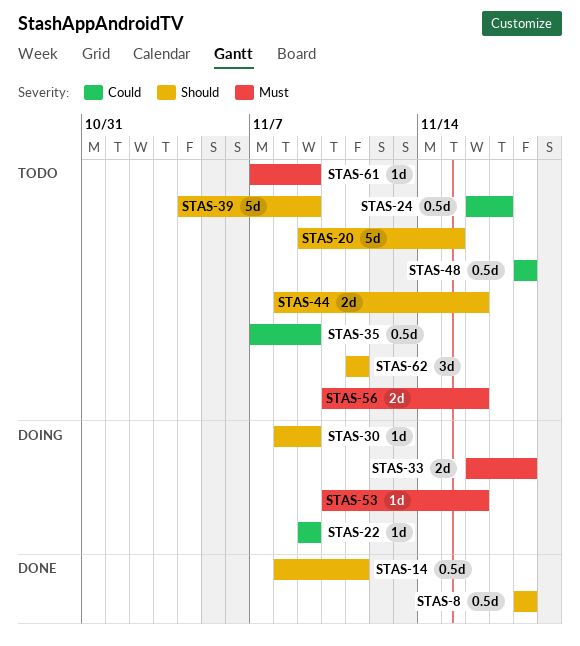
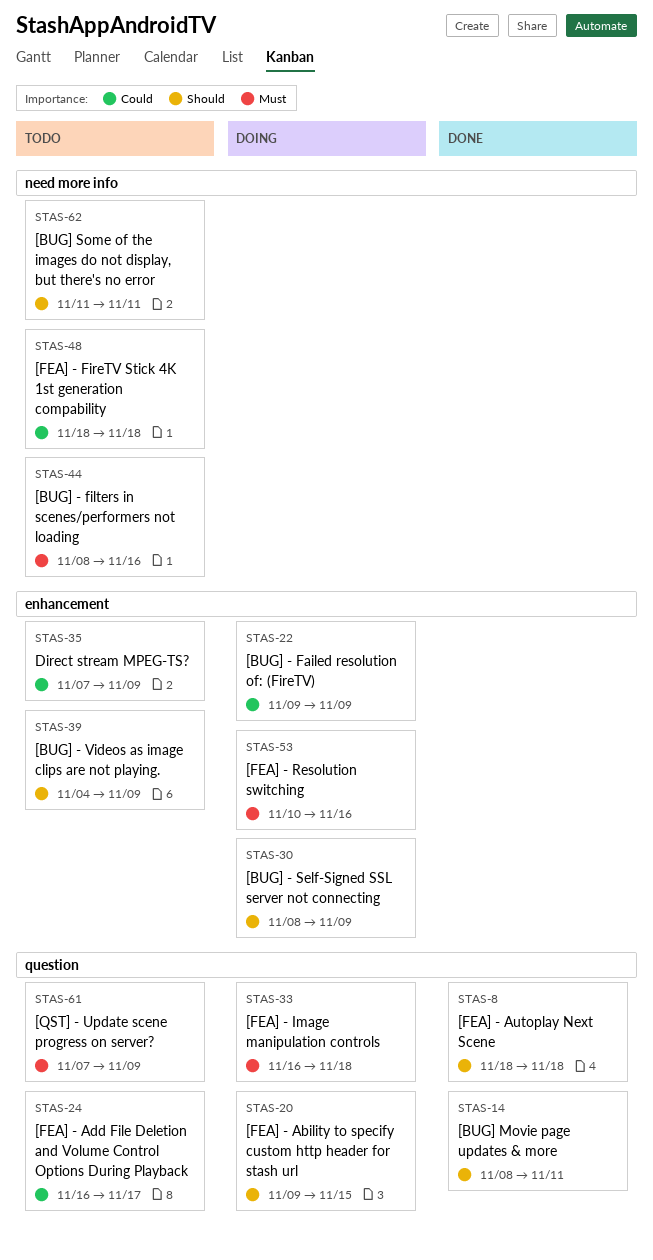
STAS-20, status: Todo -> Doing
STAS-44, priority: Should -> Must
STAS-56: present -> none

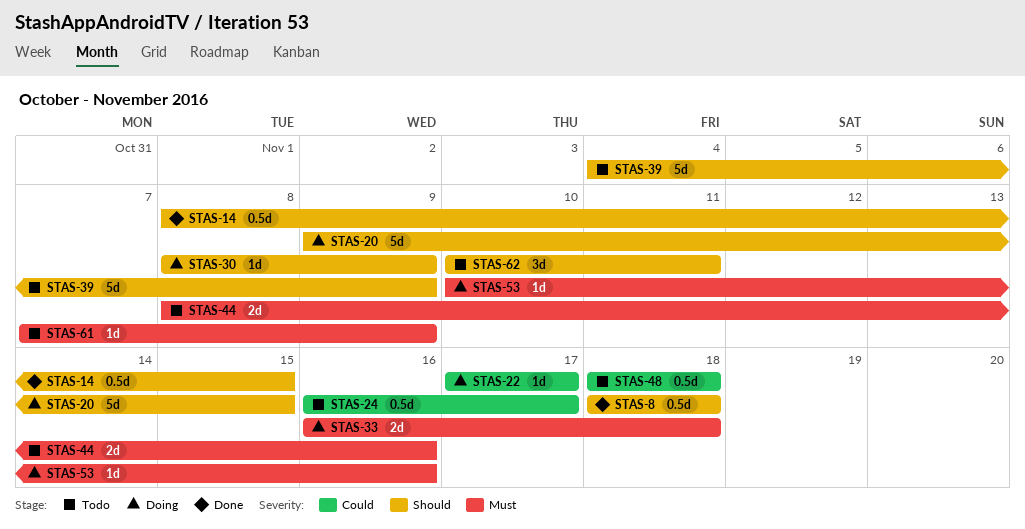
STAS-14, due: Nov 11 -> Nov 15
STAS-22, start: Nov 9 -> Nov 17
STAS-22, due: Nov 9 -> Nov 17
STAS-35: present -> none
STAS-62, start: Nov 11 -> Nov 10

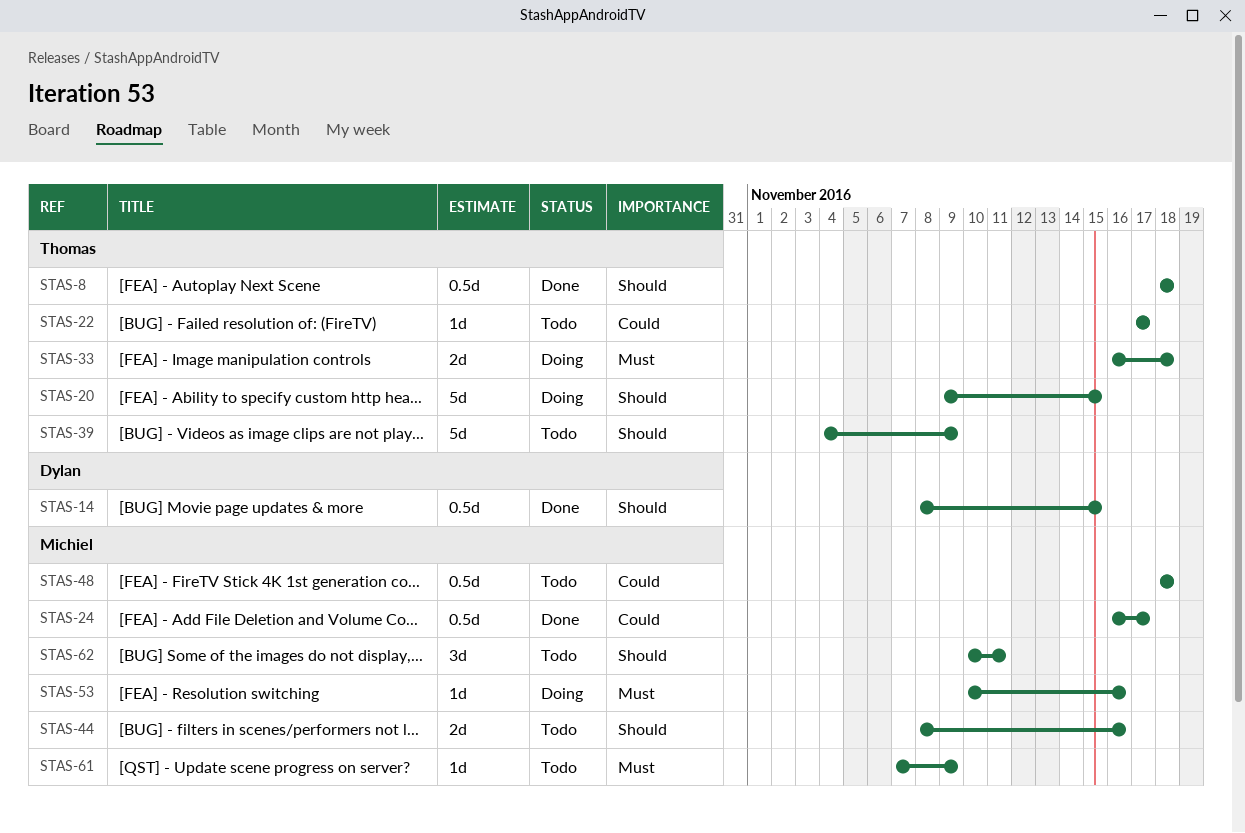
STAS-22, status: Doing -> Todo
STAS-24, status: Todo -> Done
STAS-30: present -> none
STAS-44, priority: Must -> Should

